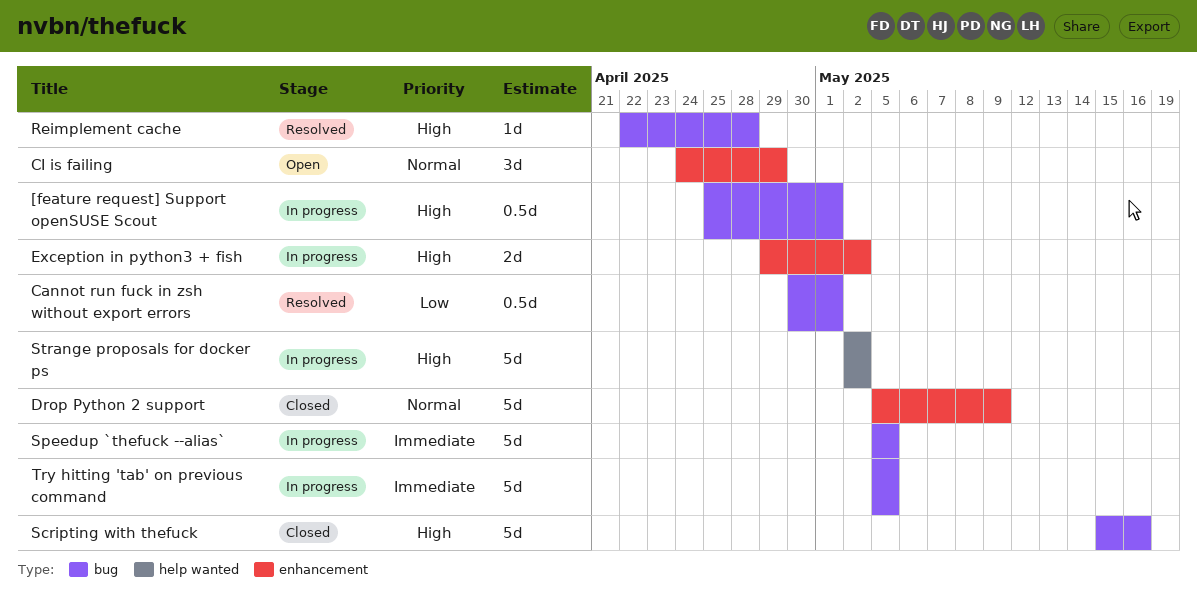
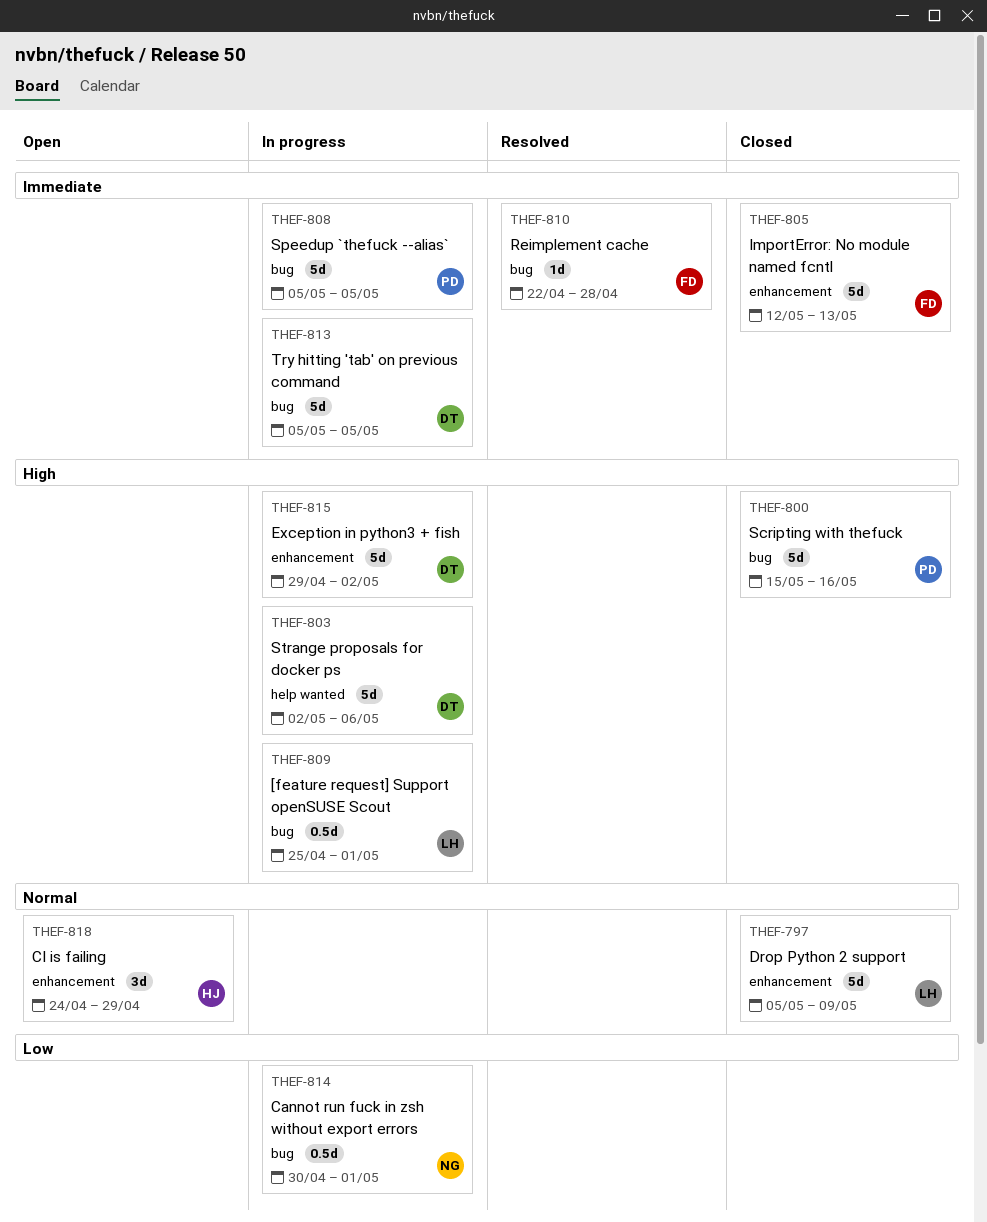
Cannot run fuck in zsh without export errors, status: Resolved -> In progress
Exception in python3 + fish, estimate: 2d -> 5d
ImportError: No module named fcntl: none -> present
Reimplement cache, priority: High -> Immediate
Strange proposals for docker ps, due: May 2 -> May 6

